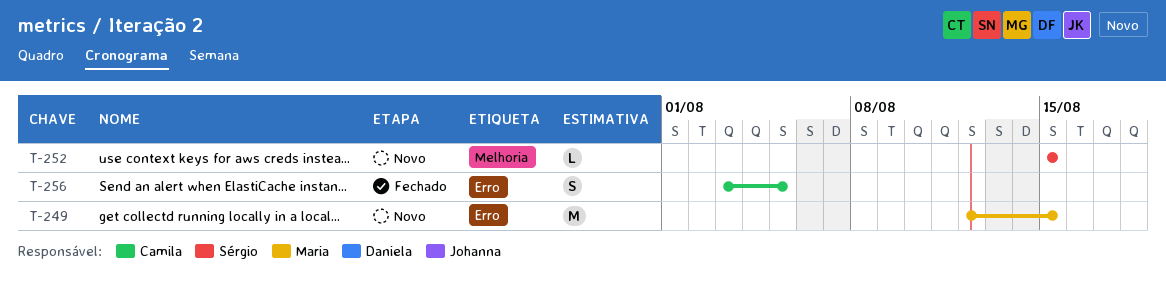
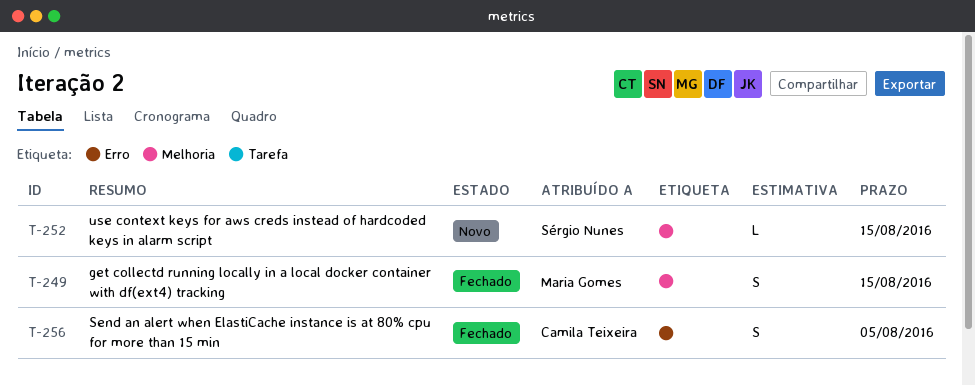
T-249, status: Novo -> Fechado
T-249, label: Erro -> Melhoria
T-249, estimate: M -> S

